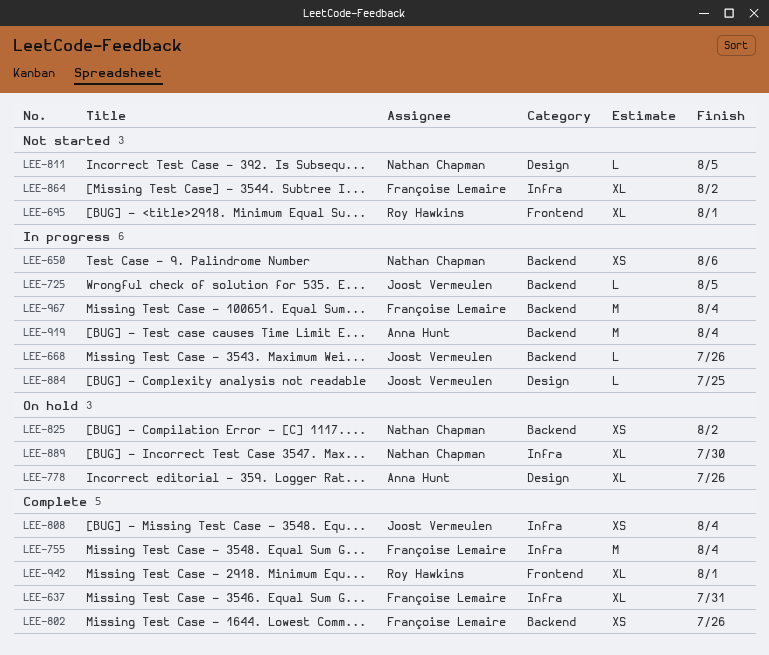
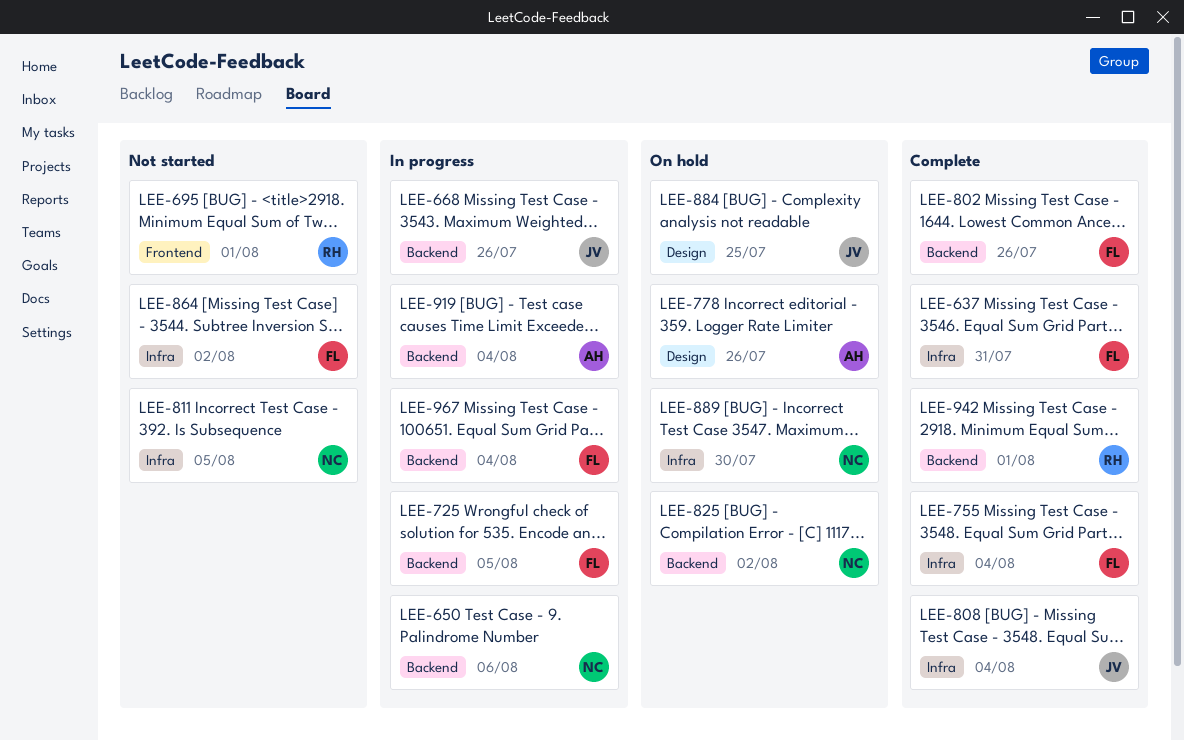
LEE-725, owner: Joost Vermeulen -> Françoise Lemaire
LEE-811, label: Design -> Infra
LEE-884, status: In progress -> On hold
LEE-942, label: Frontend -> Backend

